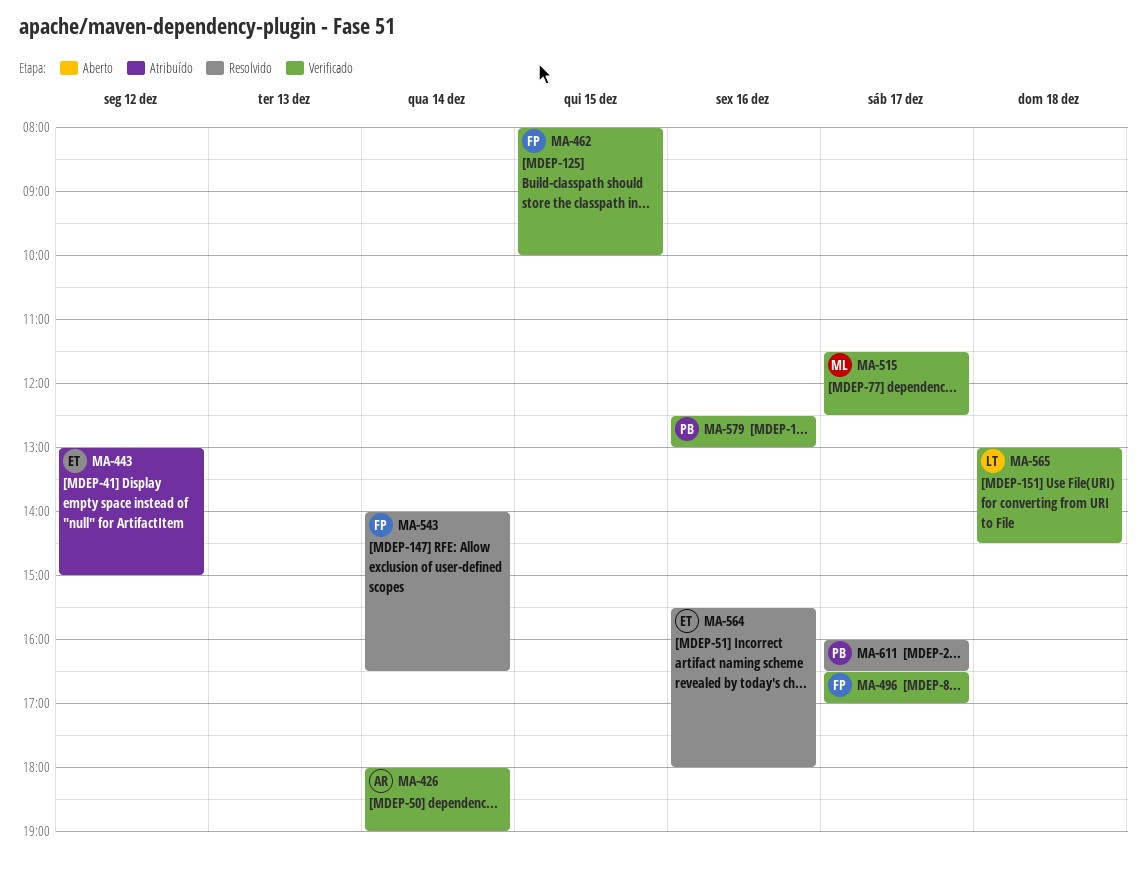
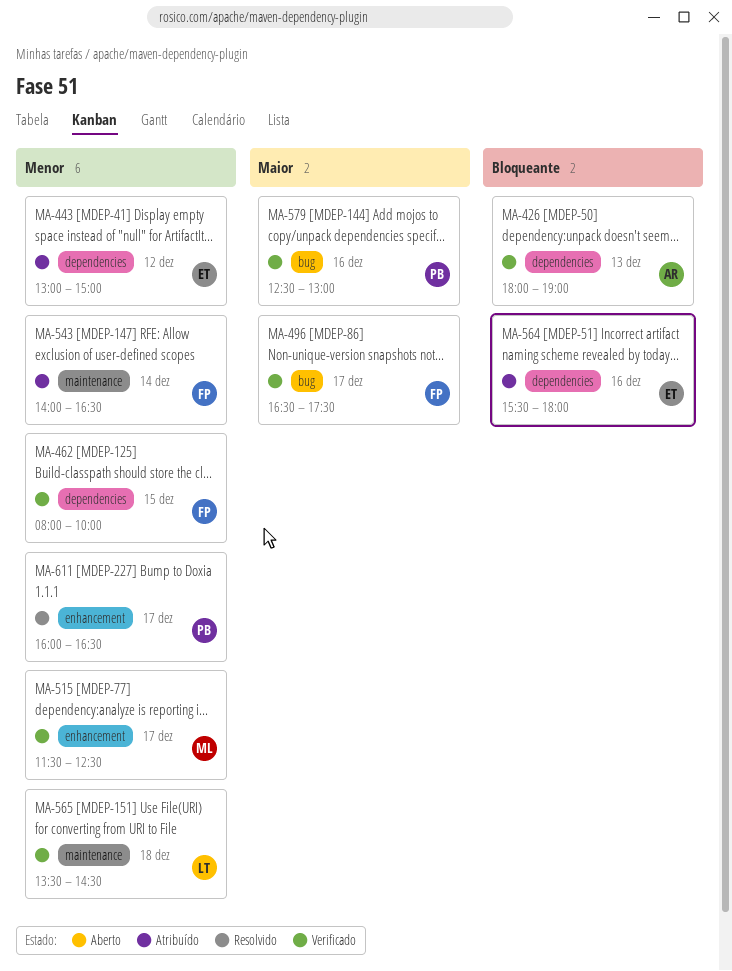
MA-426, day: Dec 14 -> Dec 13
MA-496, ends: 17:00 -> 17:30
MA-543, status: Resolvido -> Atribuído
MA-564, status: Resolvido -> Atribuído
MA-565, begins: 13:00 -> 13:30

